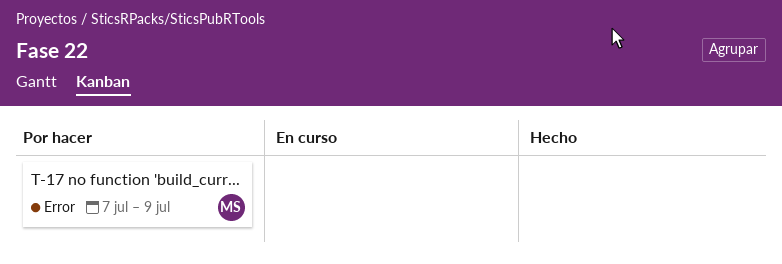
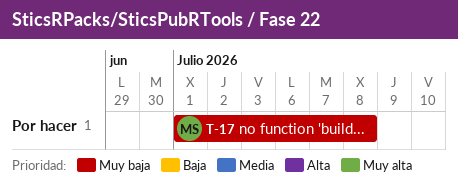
T-17, start: Jul 7 -> Jul 1
T-17, due: Jul 9 -> Jul 8

